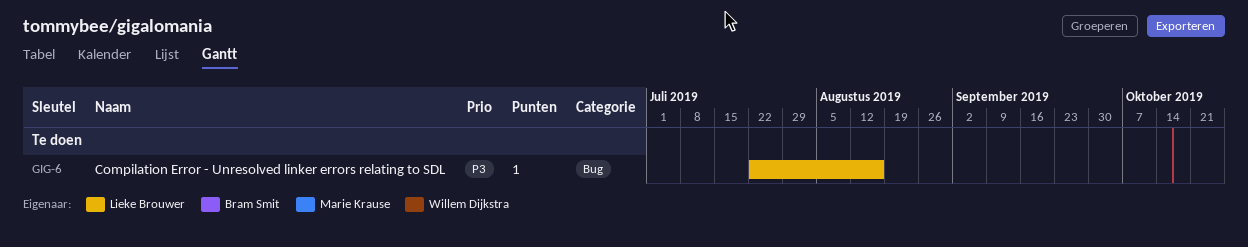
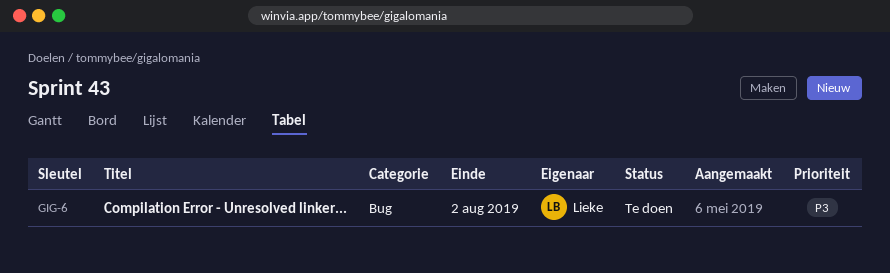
GIG-6, due: Aug 16 -> Aug 2

